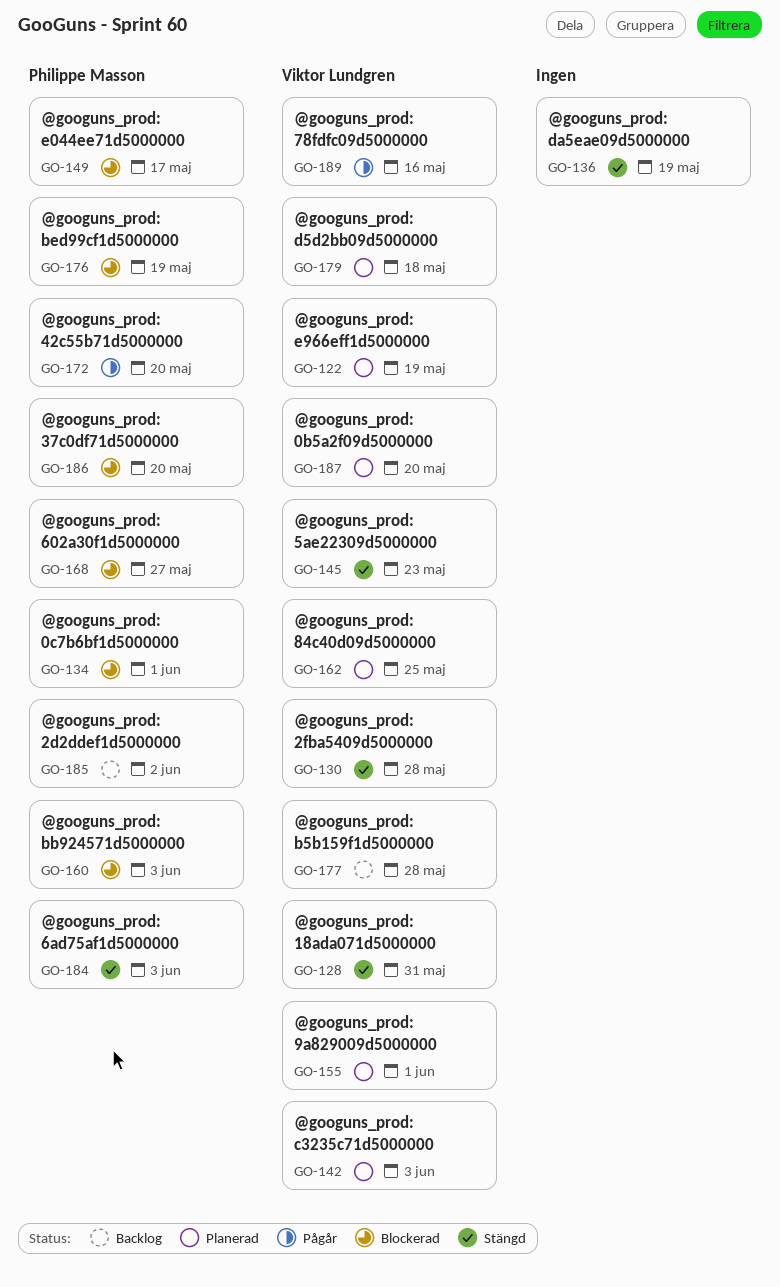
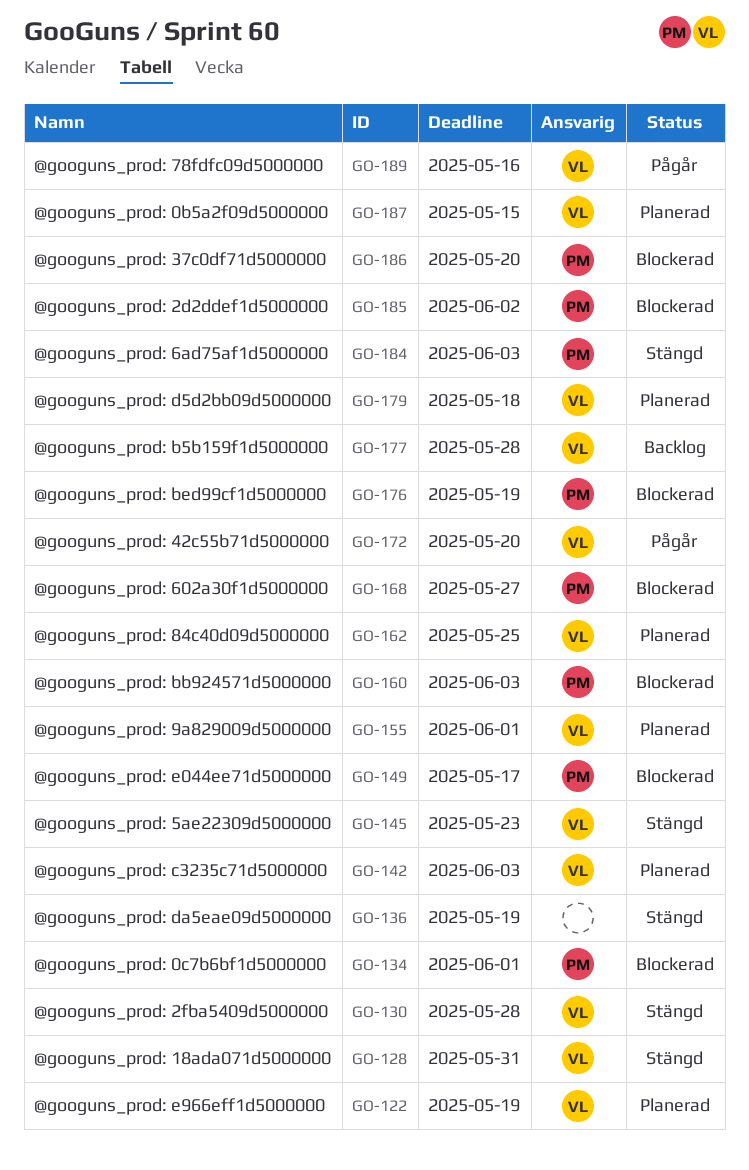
GO-172, owner: Philippe Masson -> Viktor Lundgren
GO-185, status: Backlog -> Blockerad
GO-187, due: May 20 -> May 15

